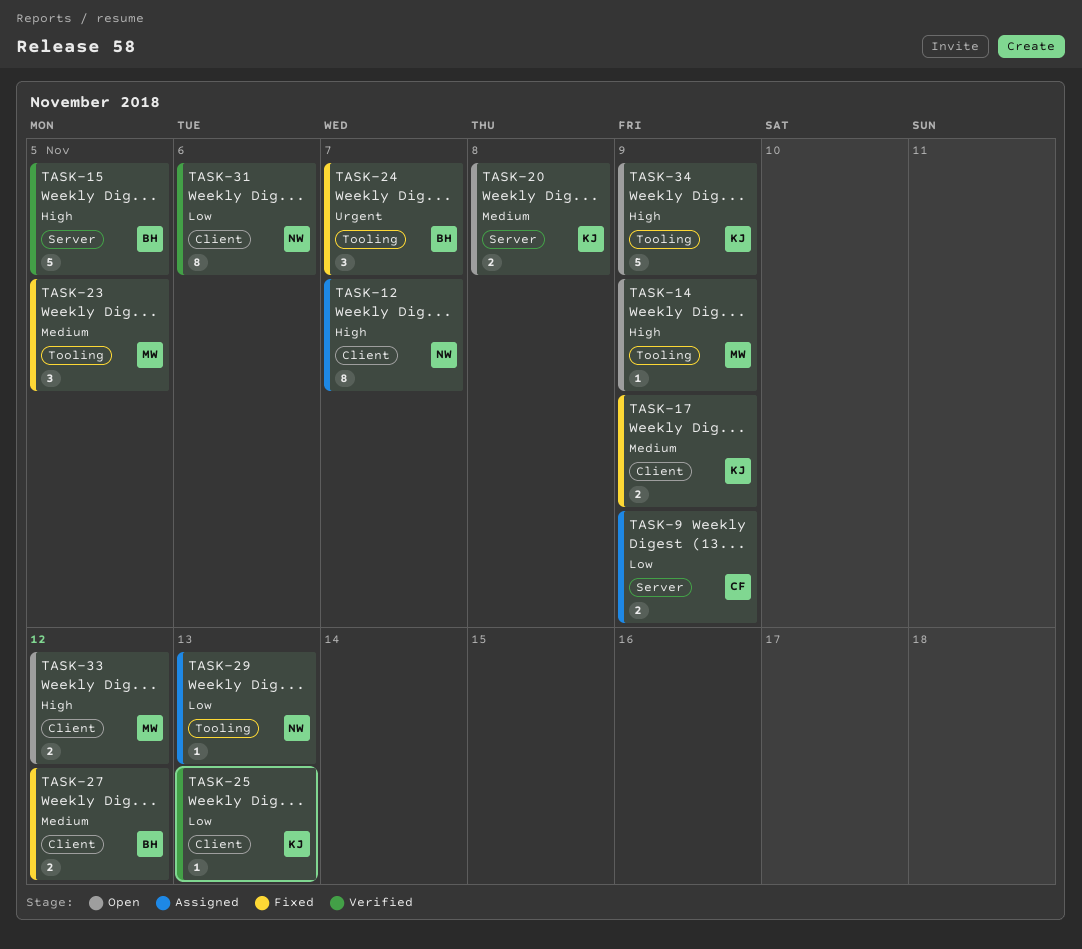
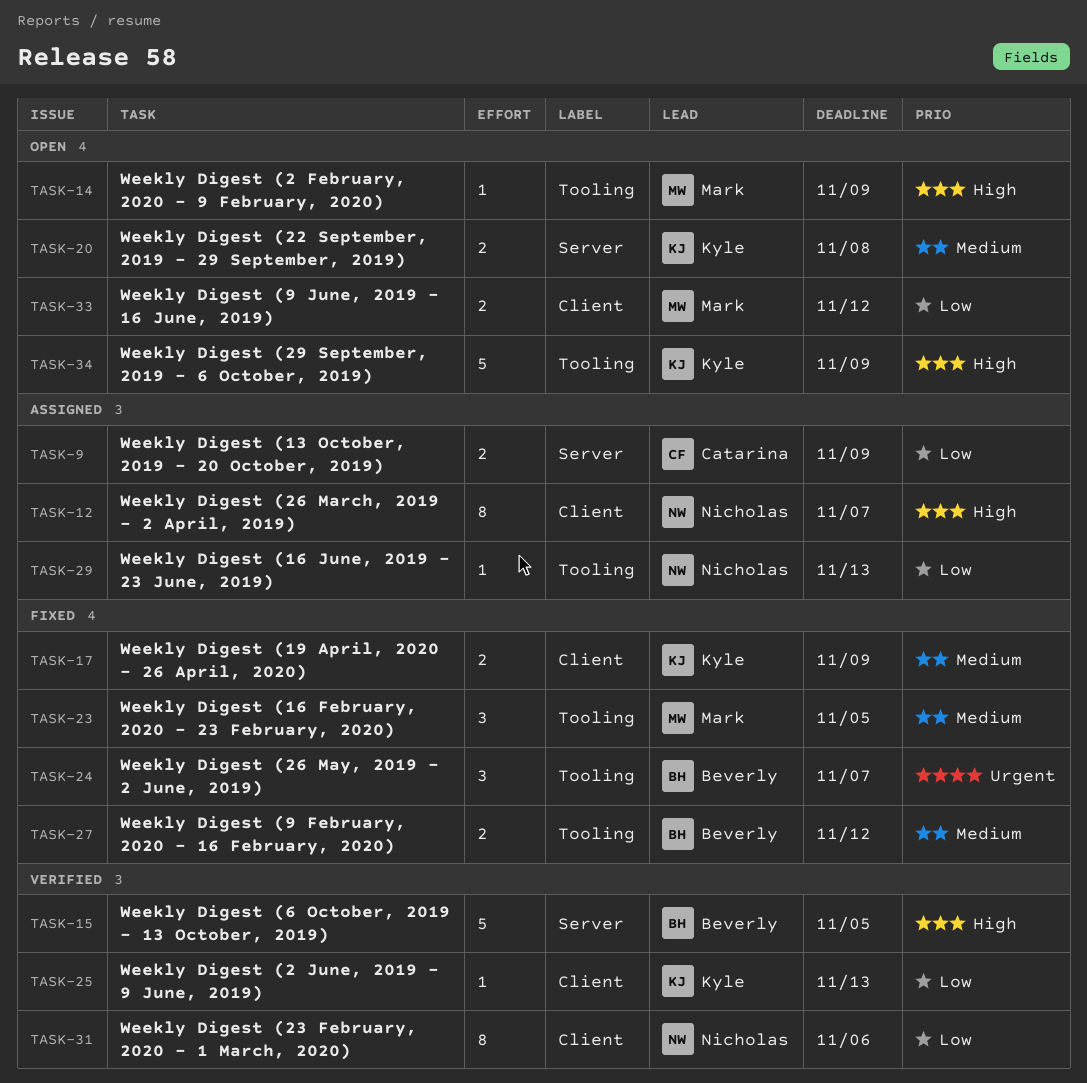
TASK-27, label: Client -> Tooling
TASK-33, priority: High -> Low

